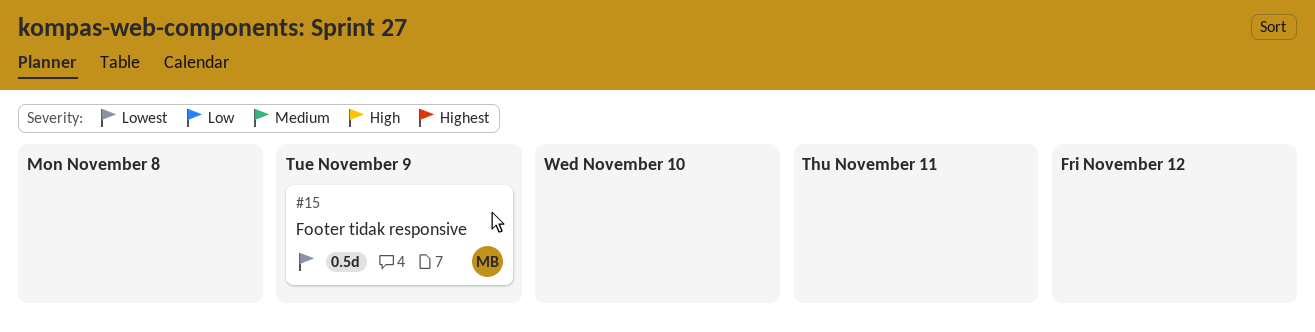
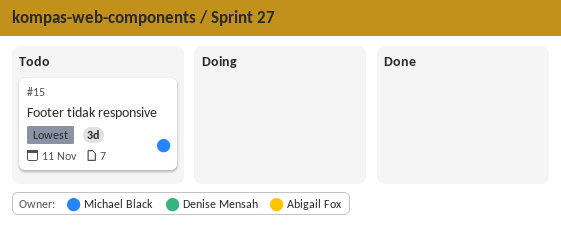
#15, estimate: 0.5d -> 3d
#15, due: Nov 9 -> Nov 11

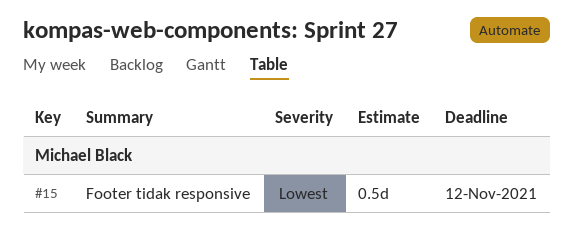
#15, estimate: 3d -> 0.5d
#15, due: Nov 11 -> Nov 12

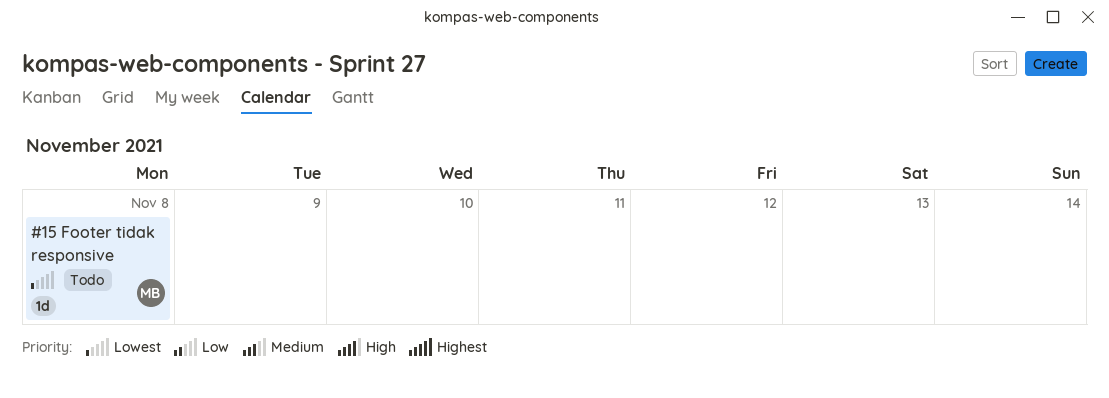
#15, estimate: 0.5d -> 1d
#15, due: Nov 12 -> Nov 8

